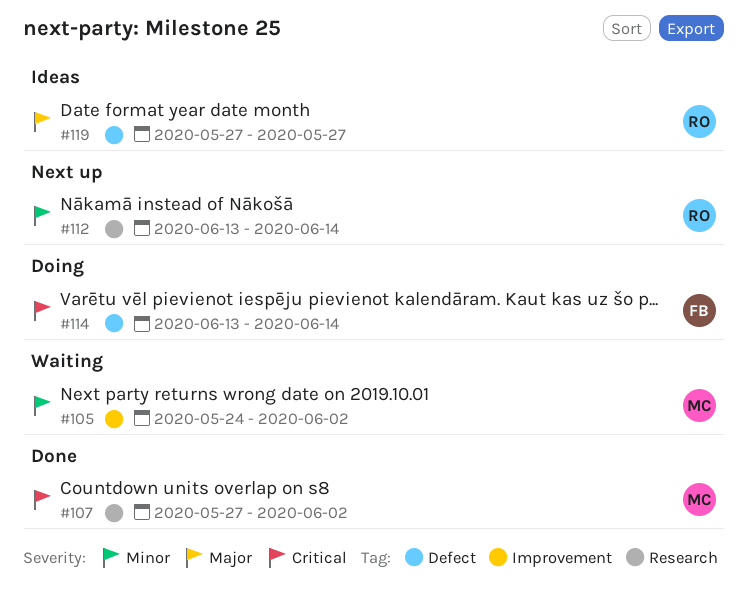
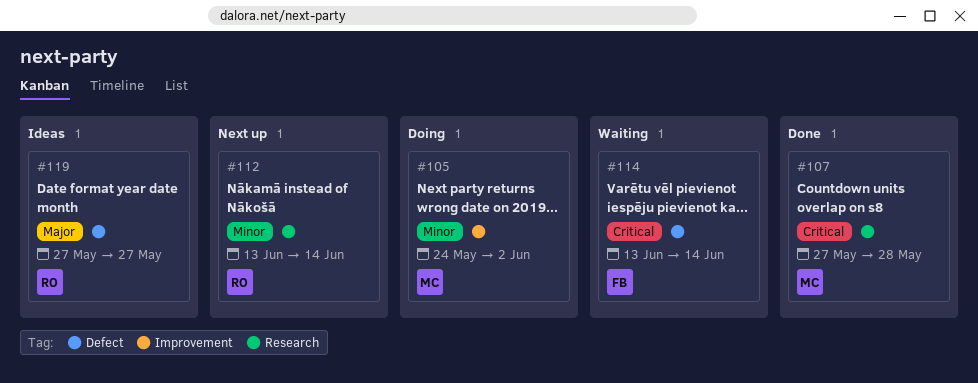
#105, status: Waiting -> Doing
#107, due: Jun 2 -> May 28
#114, status: Doing -> Waiting

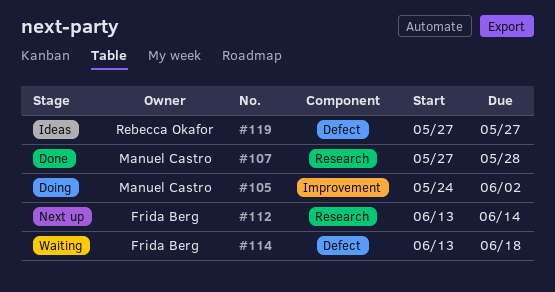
#112, owner: Rebecca Okafor -> Frida Berg
#114, due: Jun 14 -> Jun 18

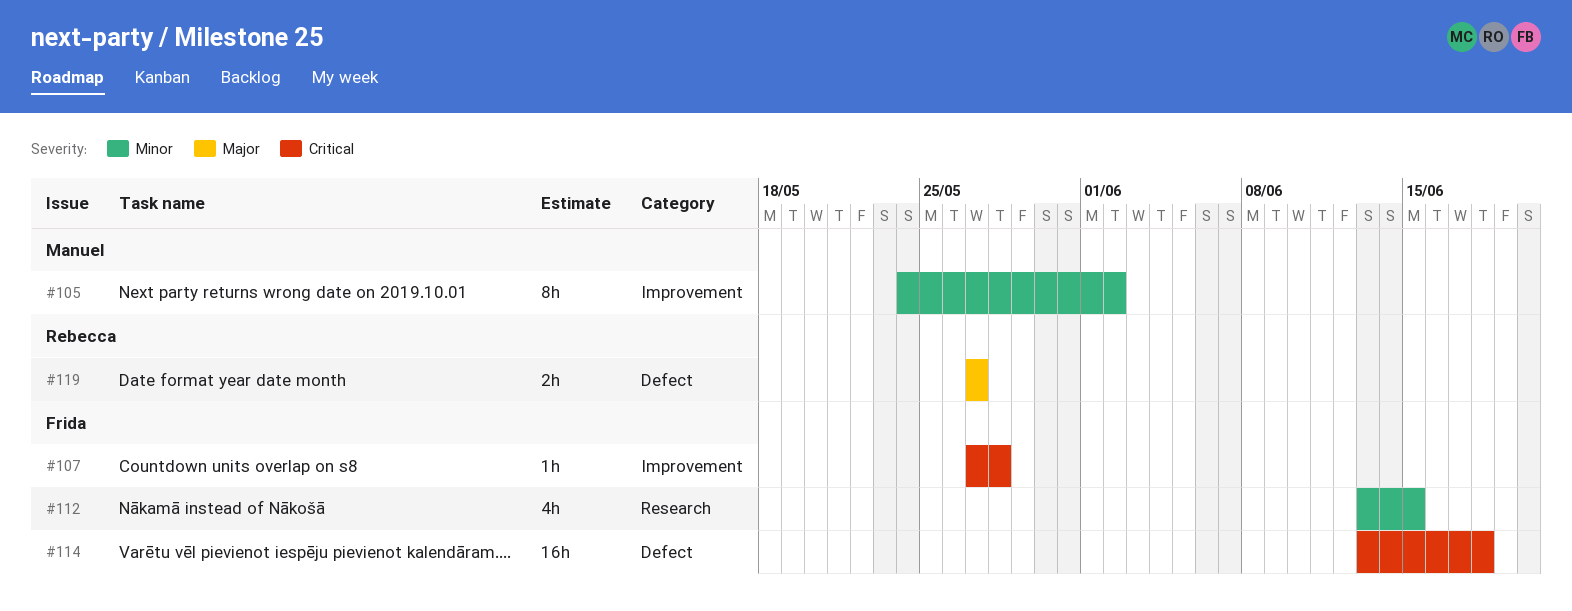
#107, owner: Manuel Castro -> Frida Berg
#107, label: Research -> Improvement
#112, due: Jun 14 -> Jun 15

